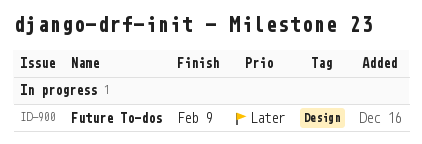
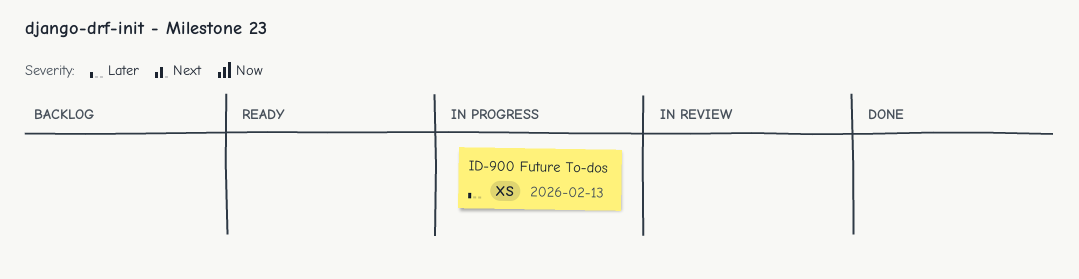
ID-900, due: Feb 9 -> Feb 13

